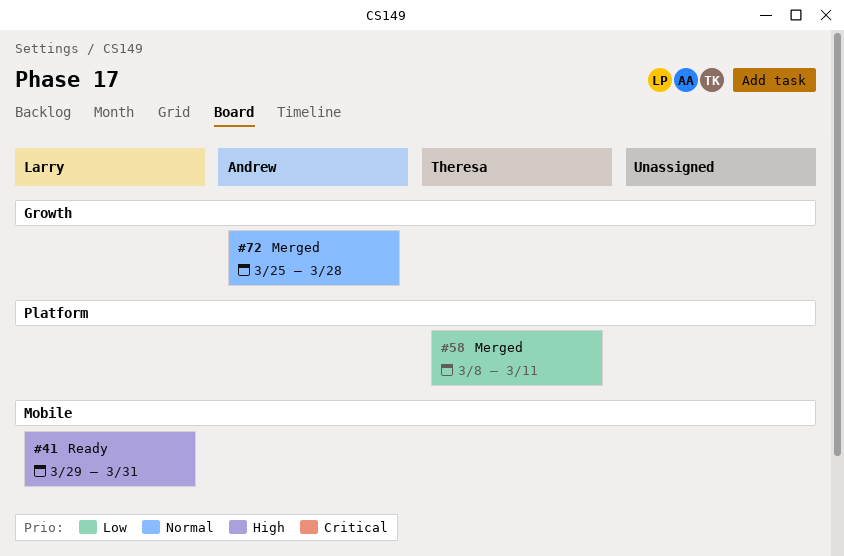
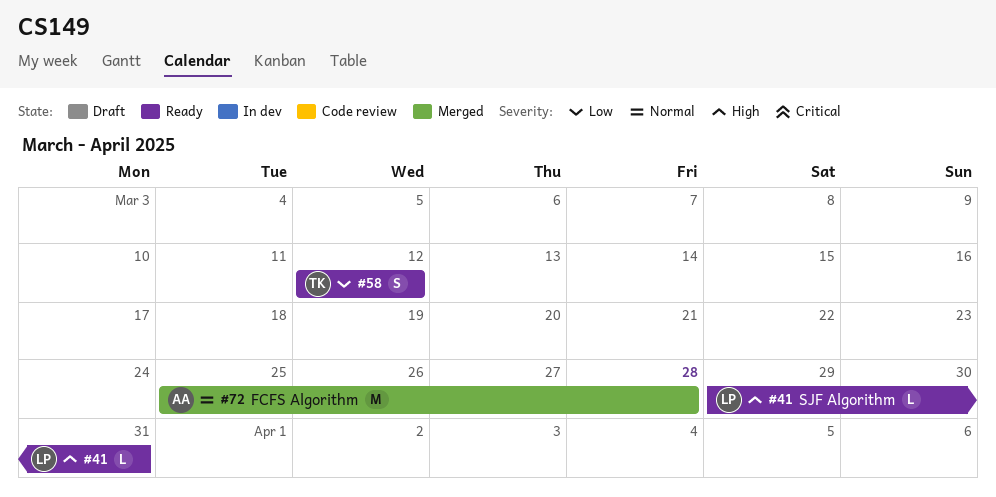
#58, status: Merged -> Ready
#58, start: Mar 8 -> Mar 12
#58, due: Mar 11 -> Mar 12

